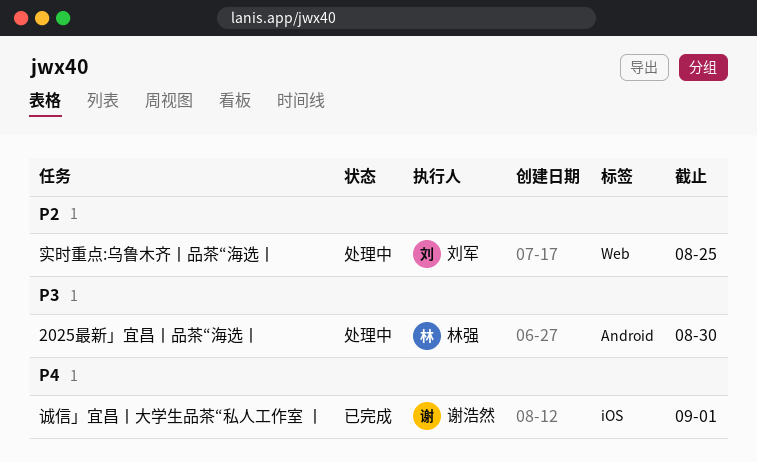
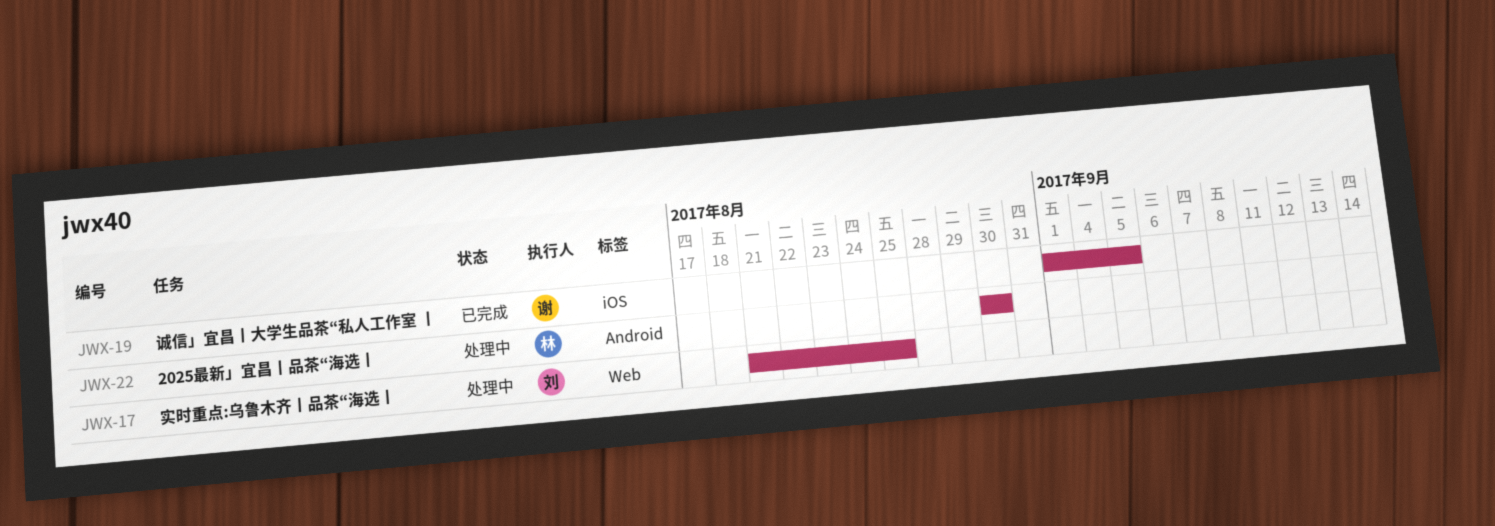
诚信」宜昌丨大学生品茶“私人工作室 丨, due: Sep 1 -> Sep 5

